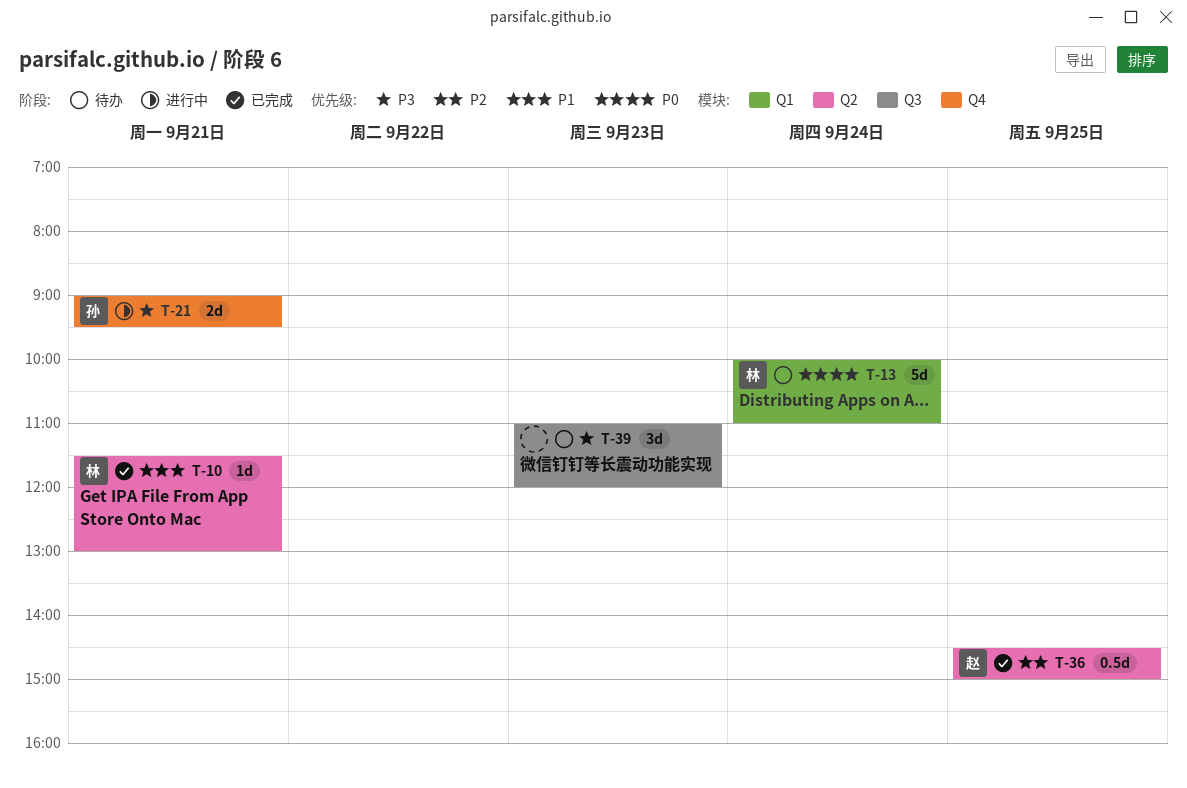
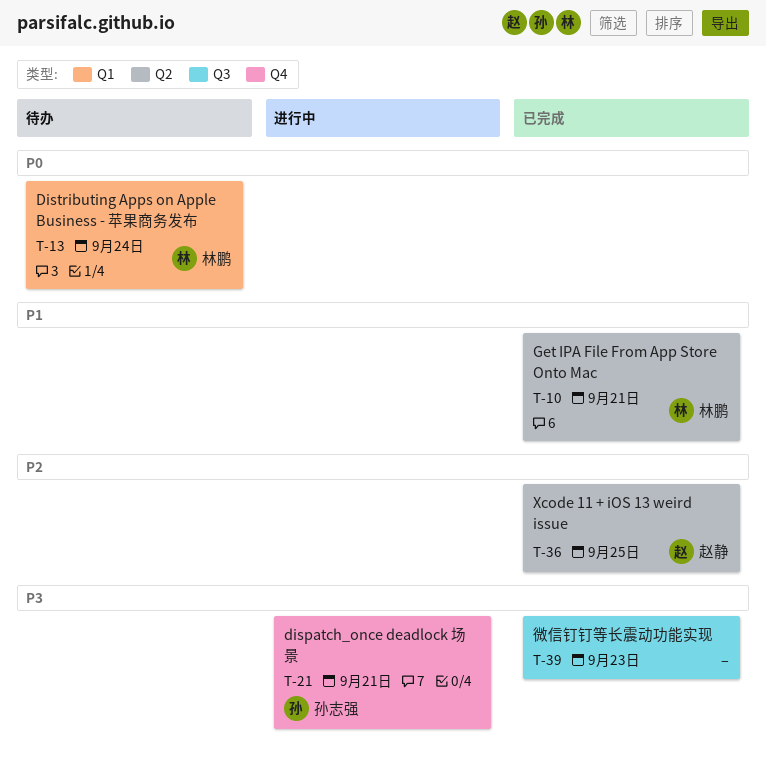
T-39, status: 待办 -> 已完成

